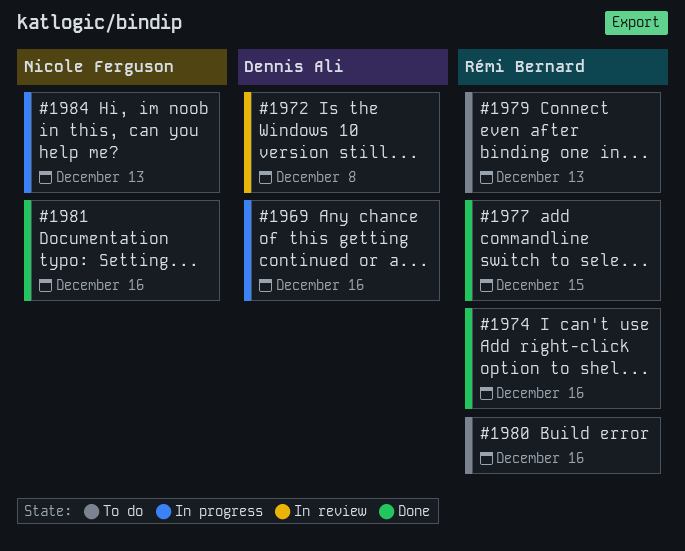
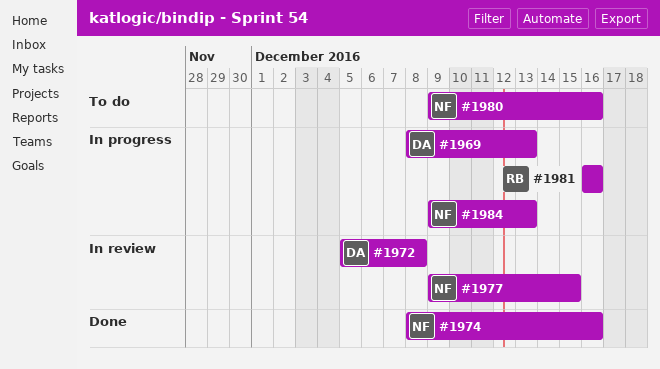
#1969, due: Dec 16 -> Dec 13
#1974, owner: Rémi Bernard -> Nicole Ferguson
#1977, status: Done -> In review
#1977, owner: Rémi Bernard -> Nicole Ferguson
#1979: present -> none
#1980, owner: Rémi Bernard -> Nicole Ferguson
#1981, status: Done -> In progress
#1981, owner: Nicole Ferguson -> Rémi Bernard

